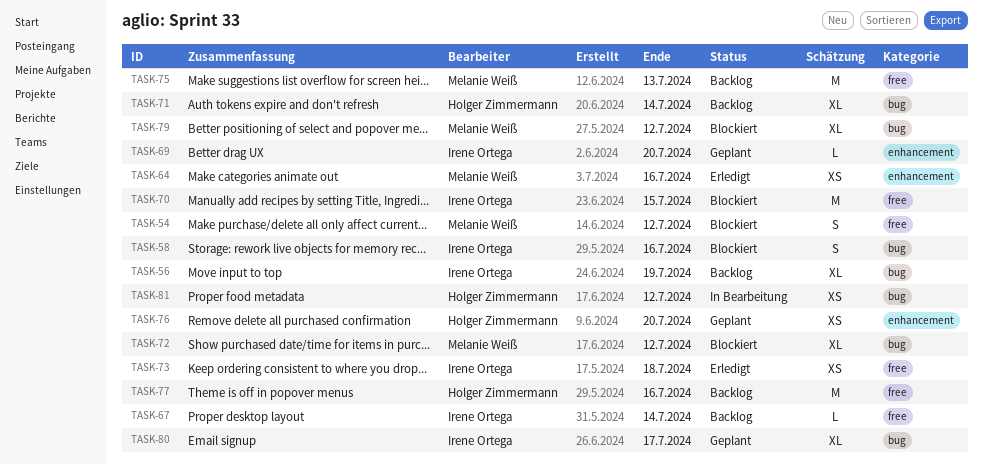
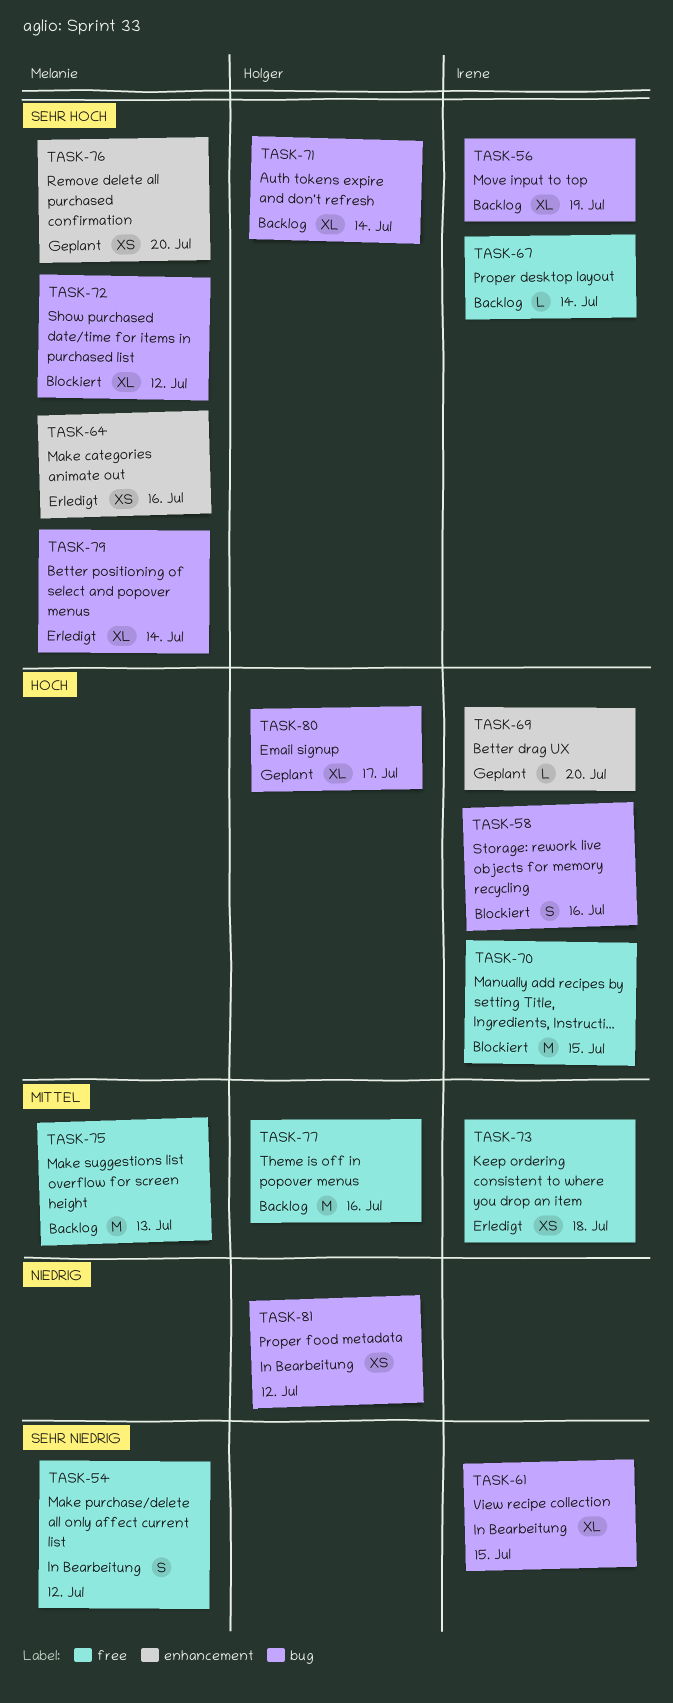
TASK-54, status: Blockiert -> In Bearbeitung
TASK-61: none -> present
TASK-76, owner: Holger Zimmermann -> Melanie Weiß
TASK-79, status: Blockiert -> Erledigt
TASK-79, due: Jul 12 -> Jul 14
TASK-80, owner: Irene Ortega -> Holger Zimmermann

